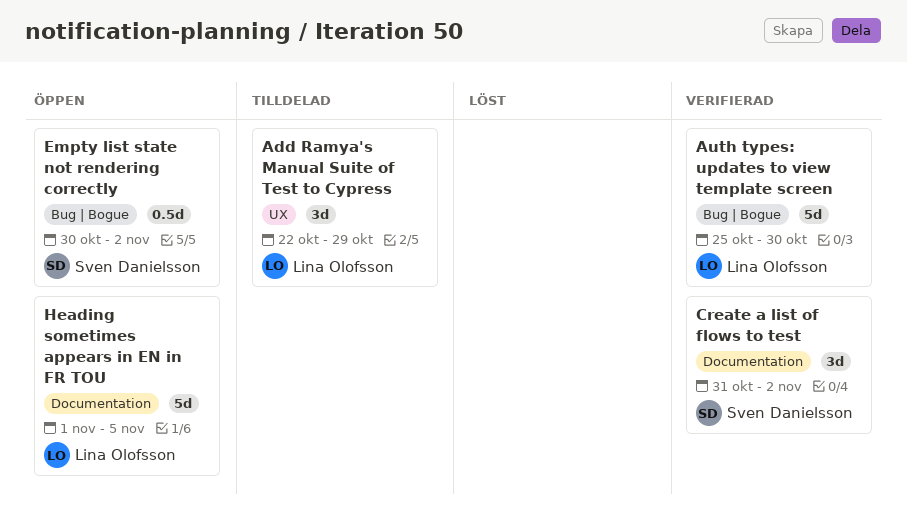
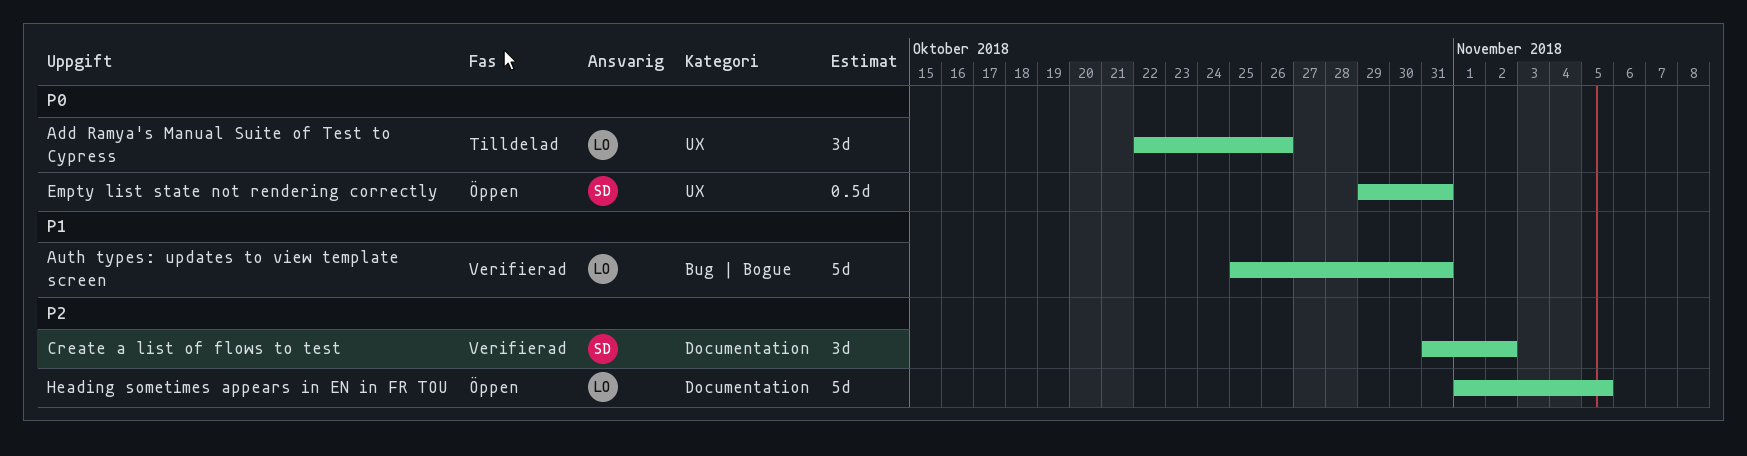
Add Ramya's Manual Suite of Test to Cypress, due: Oct 29 -> Oct 26
Auth types: updates to view template screen, due: Oct 30 -> Oct 31
Empty list state not rendering correctly, label: Bug | Bogue -> UX
Empty list state not rendering correctly, start: Oct 30 -> Oct 29
Empty list state not rendering correctly, due: Nov 2 -> Oct 31

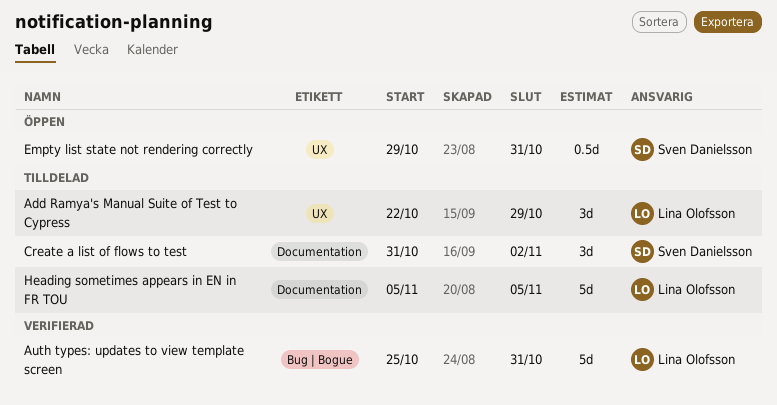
Add Ramya's Manual Suite of Test to Cypress, due: Oct 26 -> Oct 29
Create a list of flows to test, status: Verifierad -> Tilldelad
Heading sometimes appears in EN in FR TOU, status: Öppen -> Tilldelad
Heading sometimes appears in EN in FR TOU, start: Nov 1 -> Nov 5

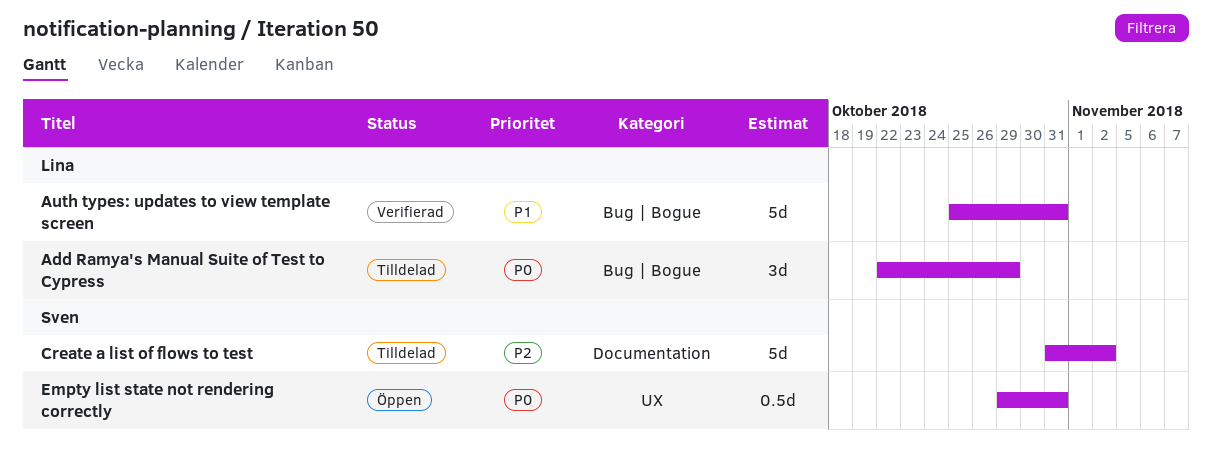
Add Ramya's Manual Suite of Test to Cypress, label: UX -> Bug | Bogue
Create a list of flows to test, estimate: 3d -> 5d
Heading sometimes appears in EN in FR TOU: present -> none

